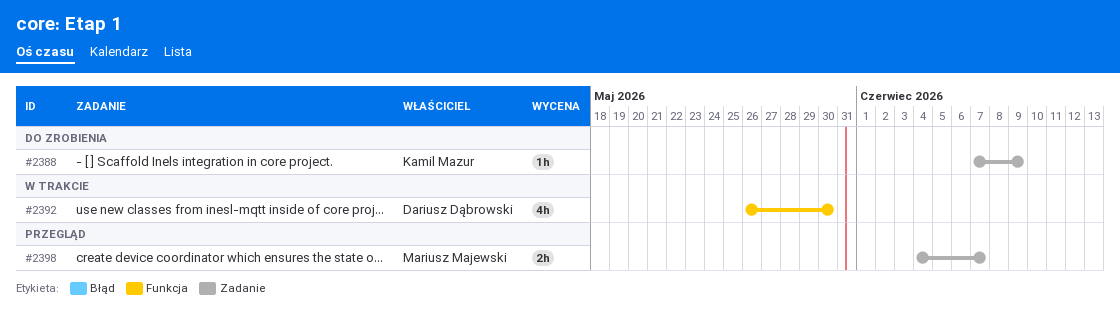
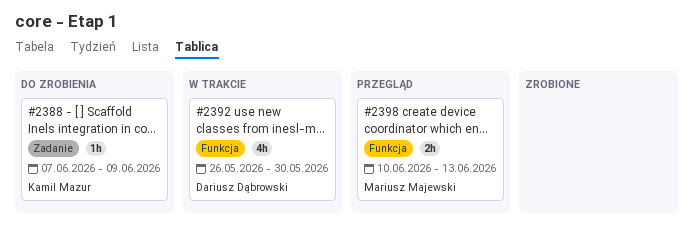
#2398, label: Zadanie -> Funkcja
#2398, start: Jun 4 -> Jun 10
#2398, due: Jun 7 -> Jun 13

